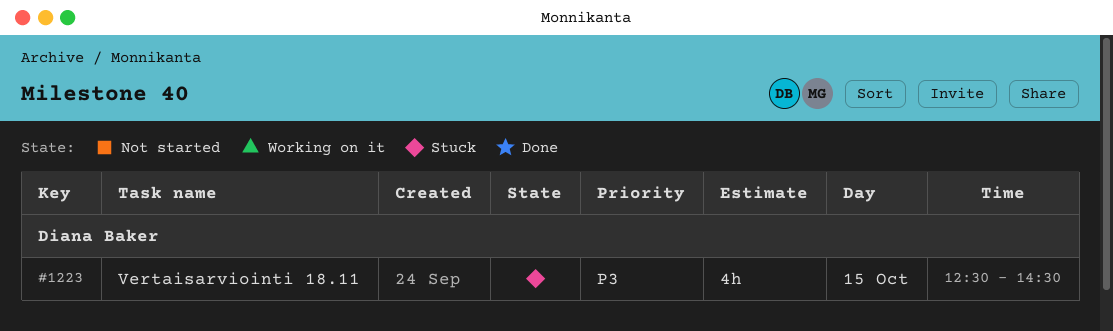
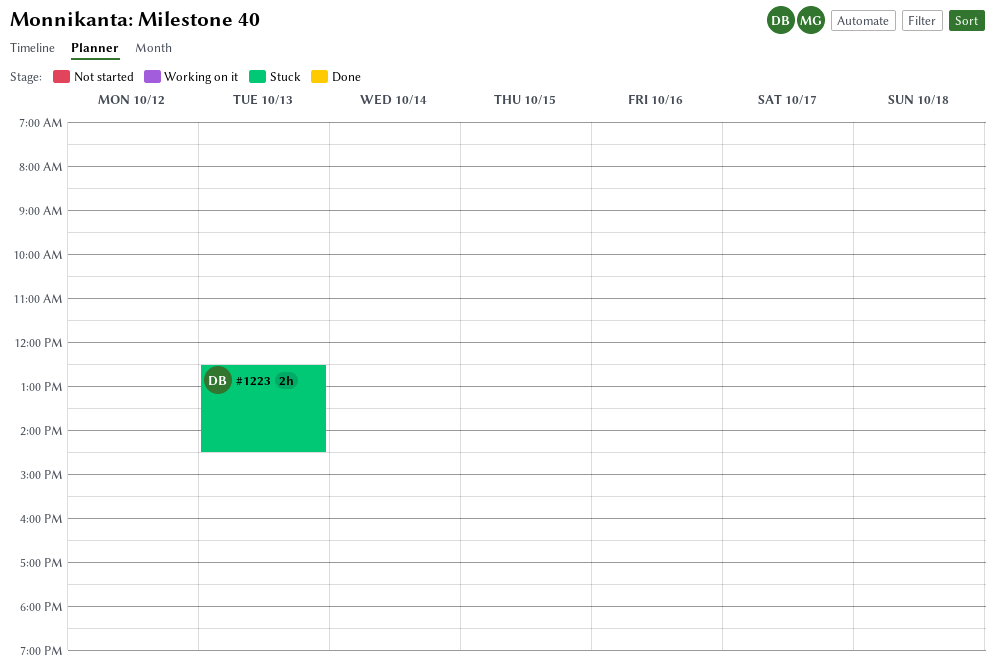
#1223, estimate: 4h -> 2h
#1223, day: Oct 15 -> Oct 13

